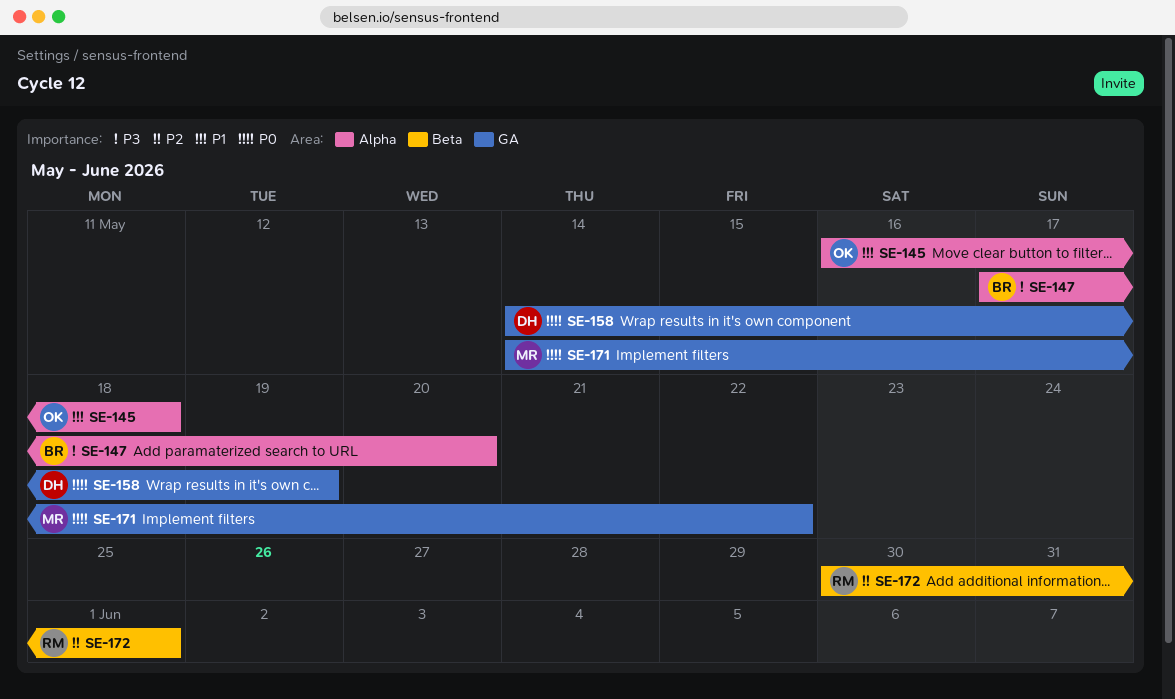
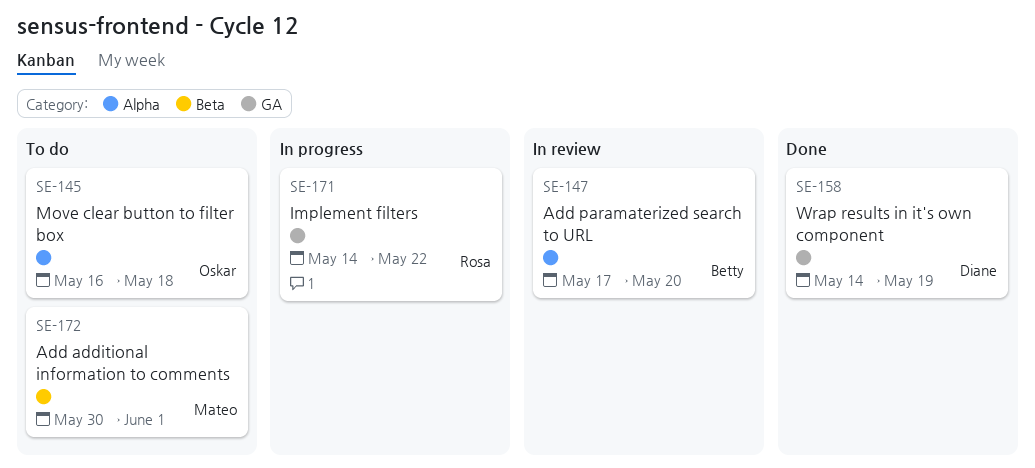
SE-171, owner: Mateo -> Rosa
SE-172, owner: Rosa -> Mateo

